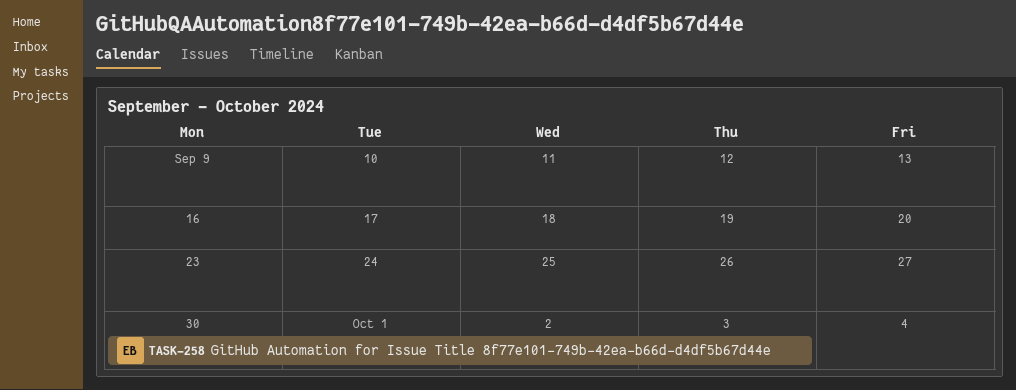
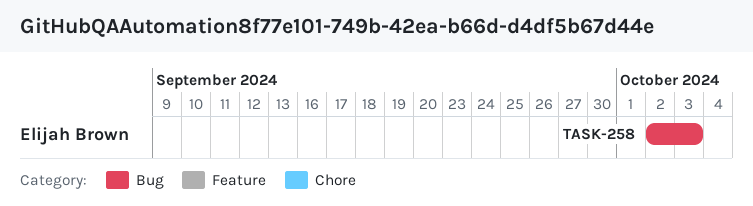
TASK-258, start: Sep 30 -> Oct 2

